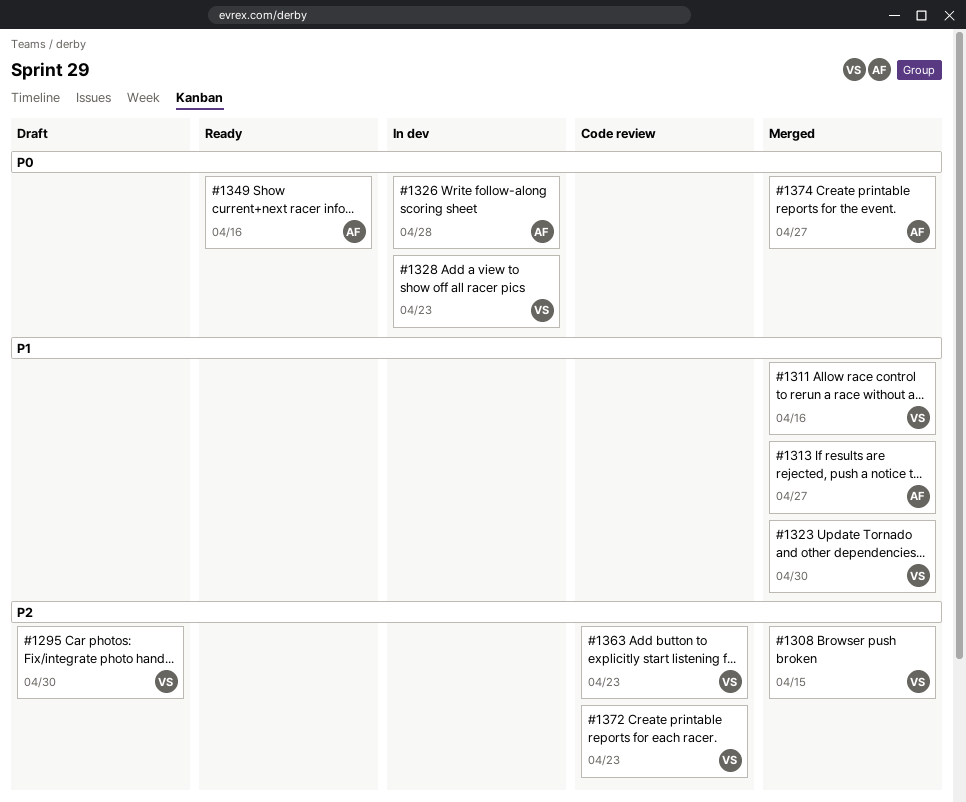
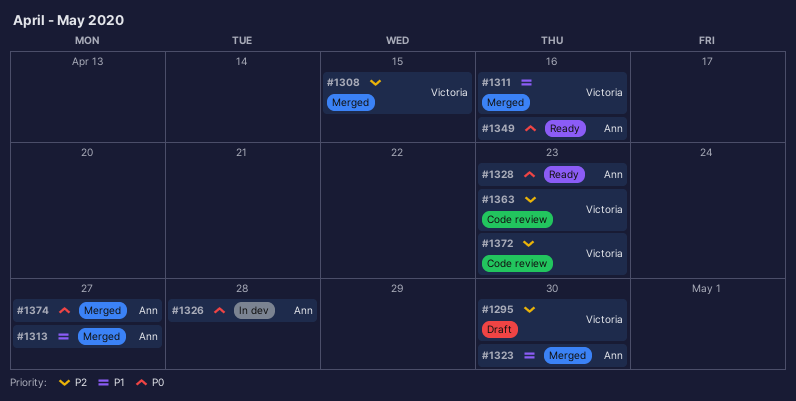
#1323, owner: Victoria -> Ann
#1328, status: In dev -> Ready
#1328, owner: Victoria -> Ann

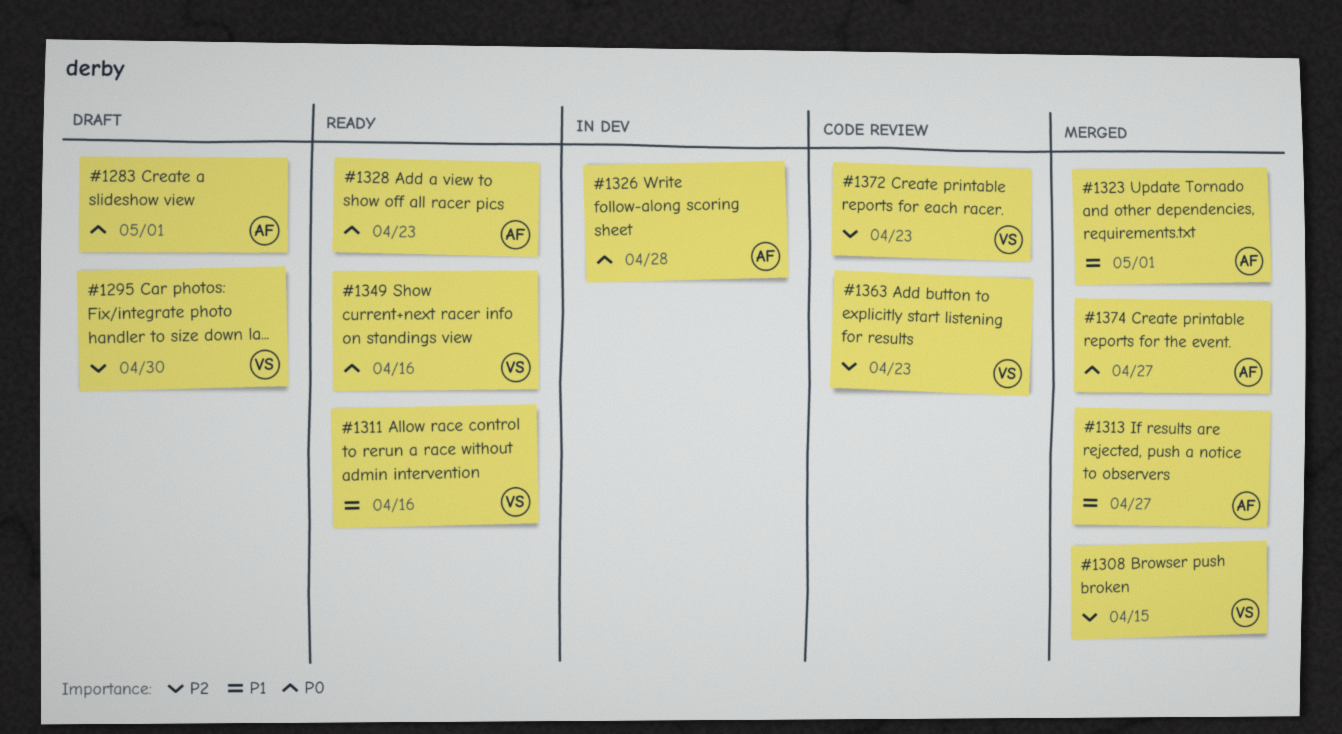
#1283: none -> present
#1311, status: Merged -> Ready
#1323, due: Apr 30 -> May 1
#1349, owner: Ann -> Victoria

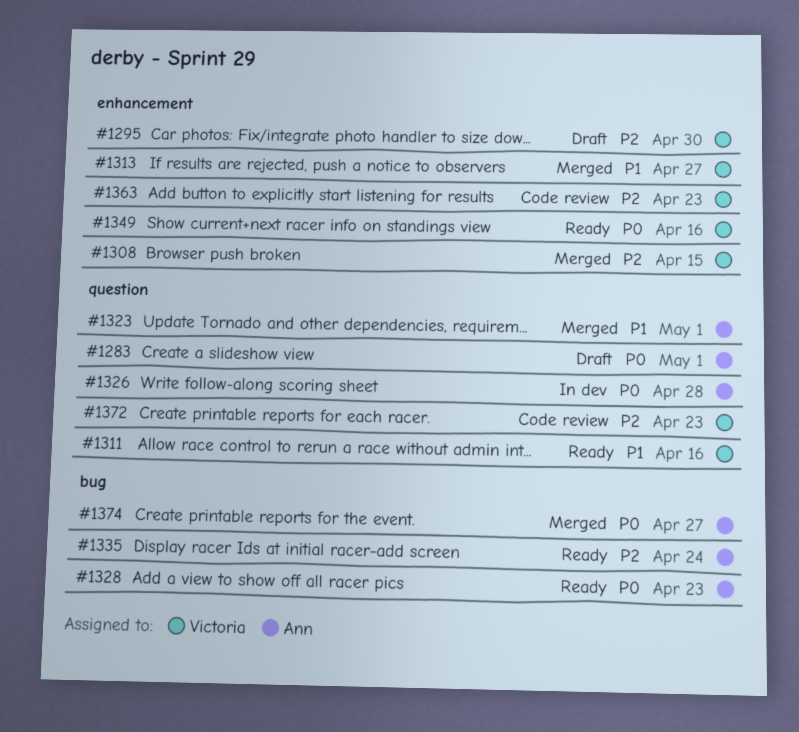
#1313, owner: Ann -> Victoria
#1335: none -> present

